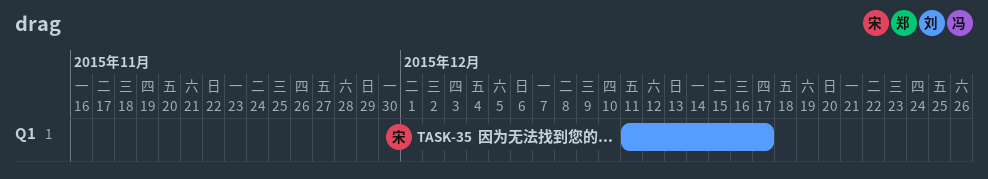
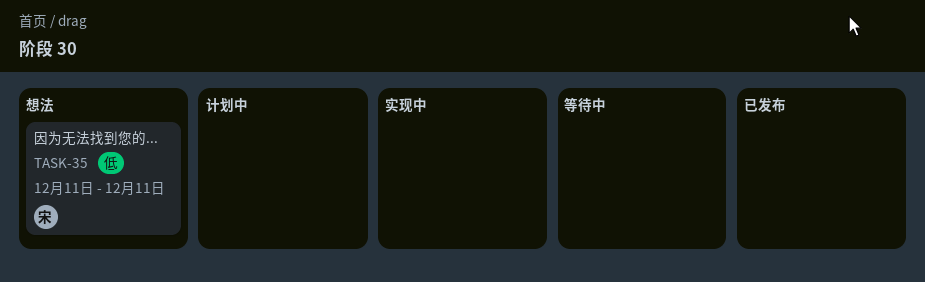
TASK-35, due: Dec 17 -> Dec 11

